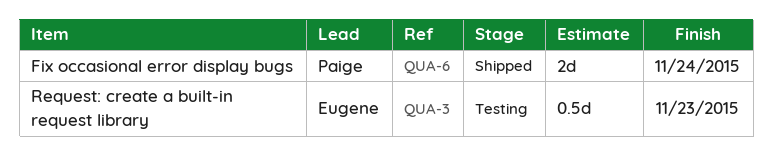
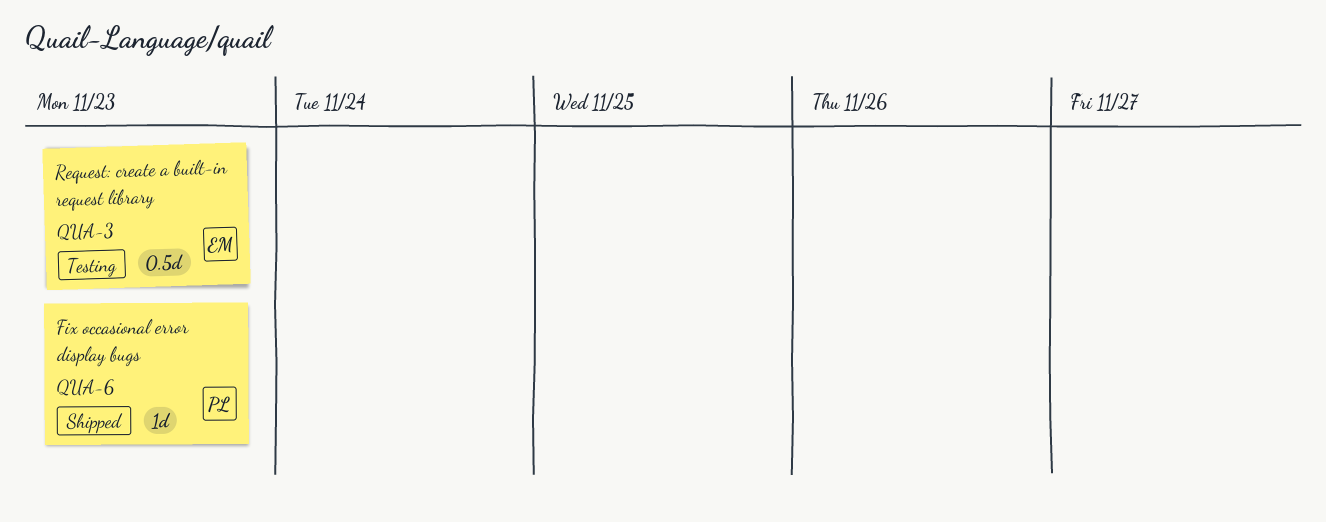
QUA-6, estimate: 2d -> 1d
QUA-6, due: Nov 24 -> Nov 23

